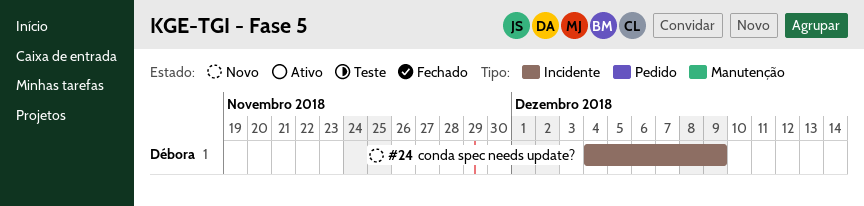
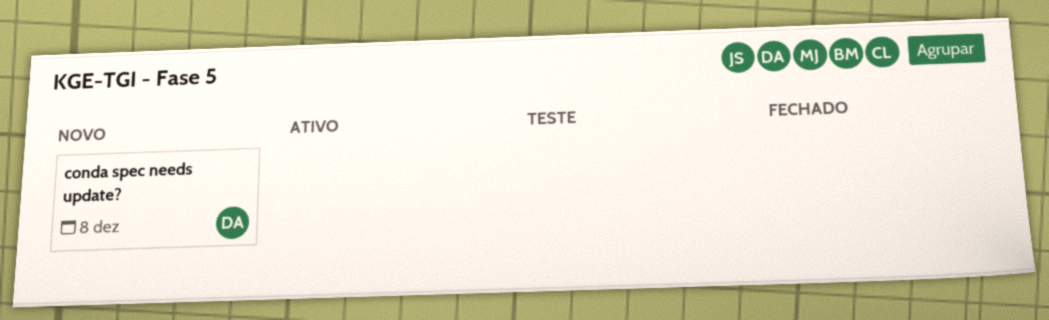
conda spec needs update?, due: Dec 9 -> Dec 8

